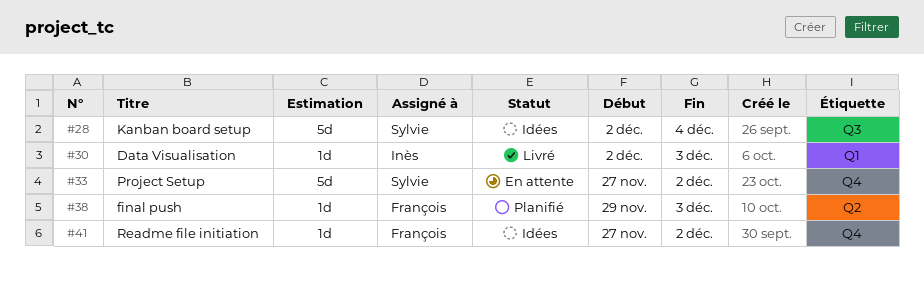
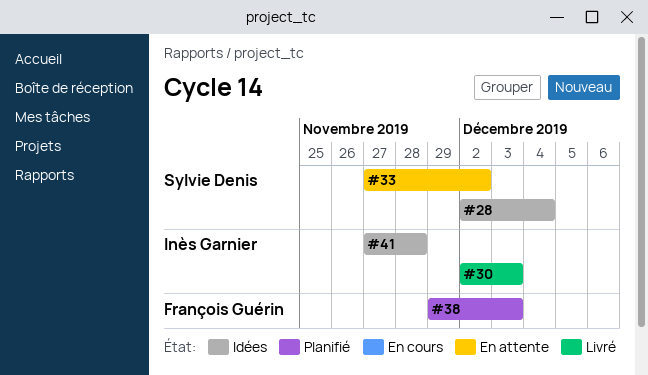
#41, owner: François Guérin -> Inès Garnier
#41, due: Dec 2 -> Nov 28

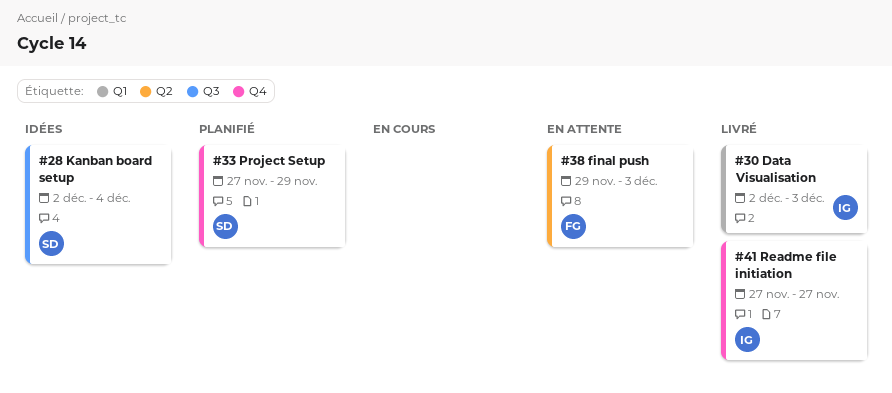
#33, status: En attente -> Planifié
#33, due: Dec 2 -> Nov 29
#38, status: Planifié -> En attente
#41, status: Idées -> Livré
#41, due: Nov 28 -> Nov 27

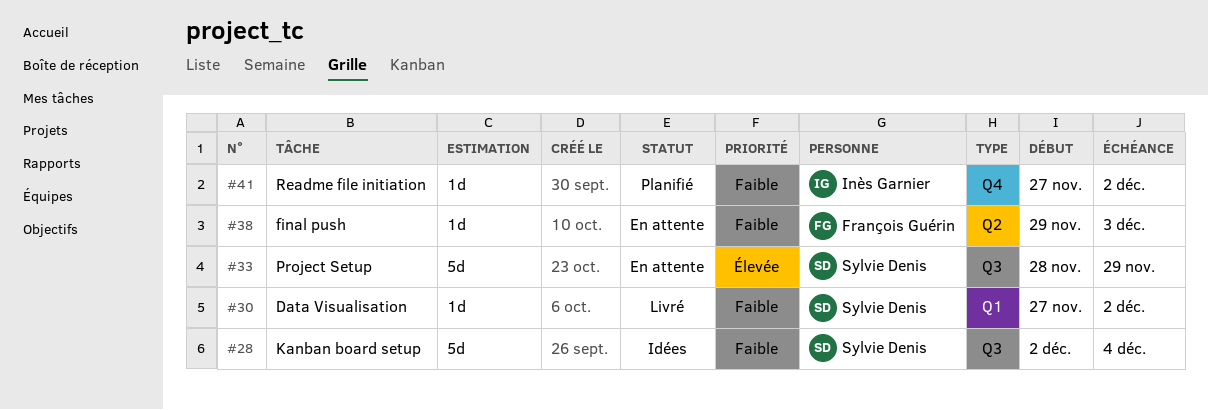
#30, owner: Inès Garnier -> Sylvie Denis
#30, start: Dec 2 -> Nov 27
#30, due: Dec 3 -> Dec 2
#33, status: Planifié -> En attente
#33, label: Q4 -> Q3
#33, start: Nov 27 -> Nov 28
#41, status: Livré -> Planifié
#41, due: Nov 27 -> Dec 2

